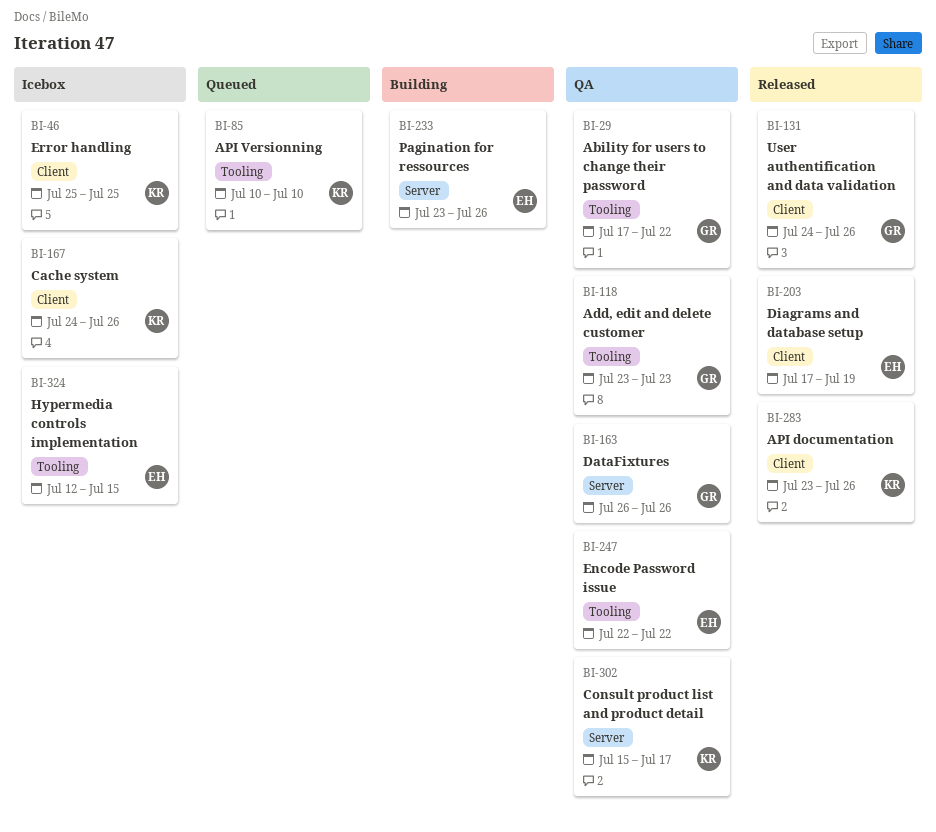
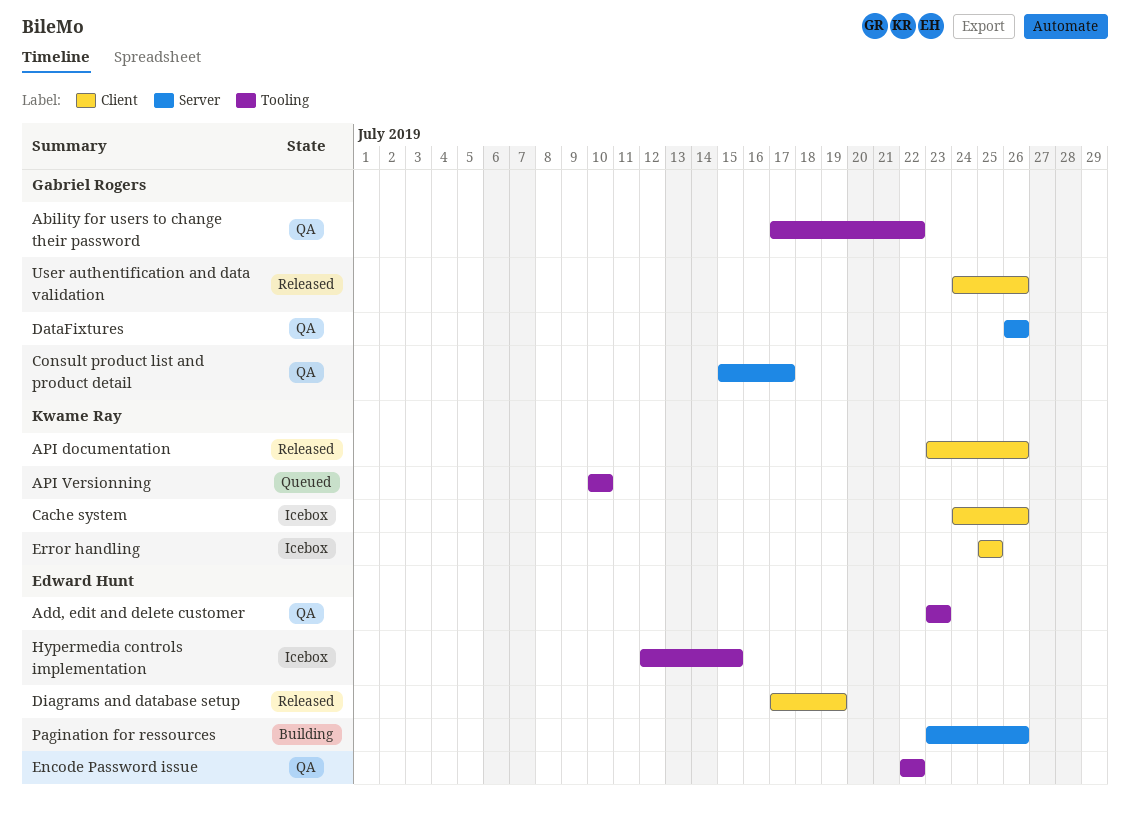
Add, edit and delete customer, owner: Gabriel Rogers -> Edward Hunt
Consult product list and product detail, owner: Kwame Ray -> Gabriel Rogers

